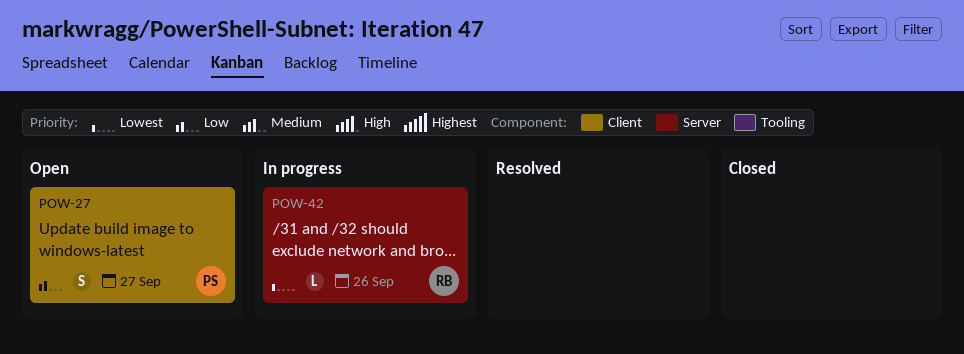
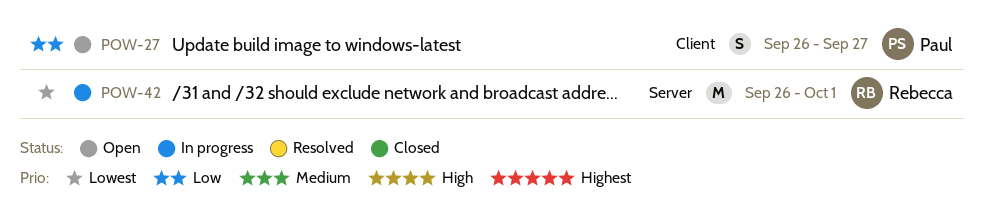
POW-42, estimate: L -> M
POW-42, due: Sep 26 -> Oct 1

